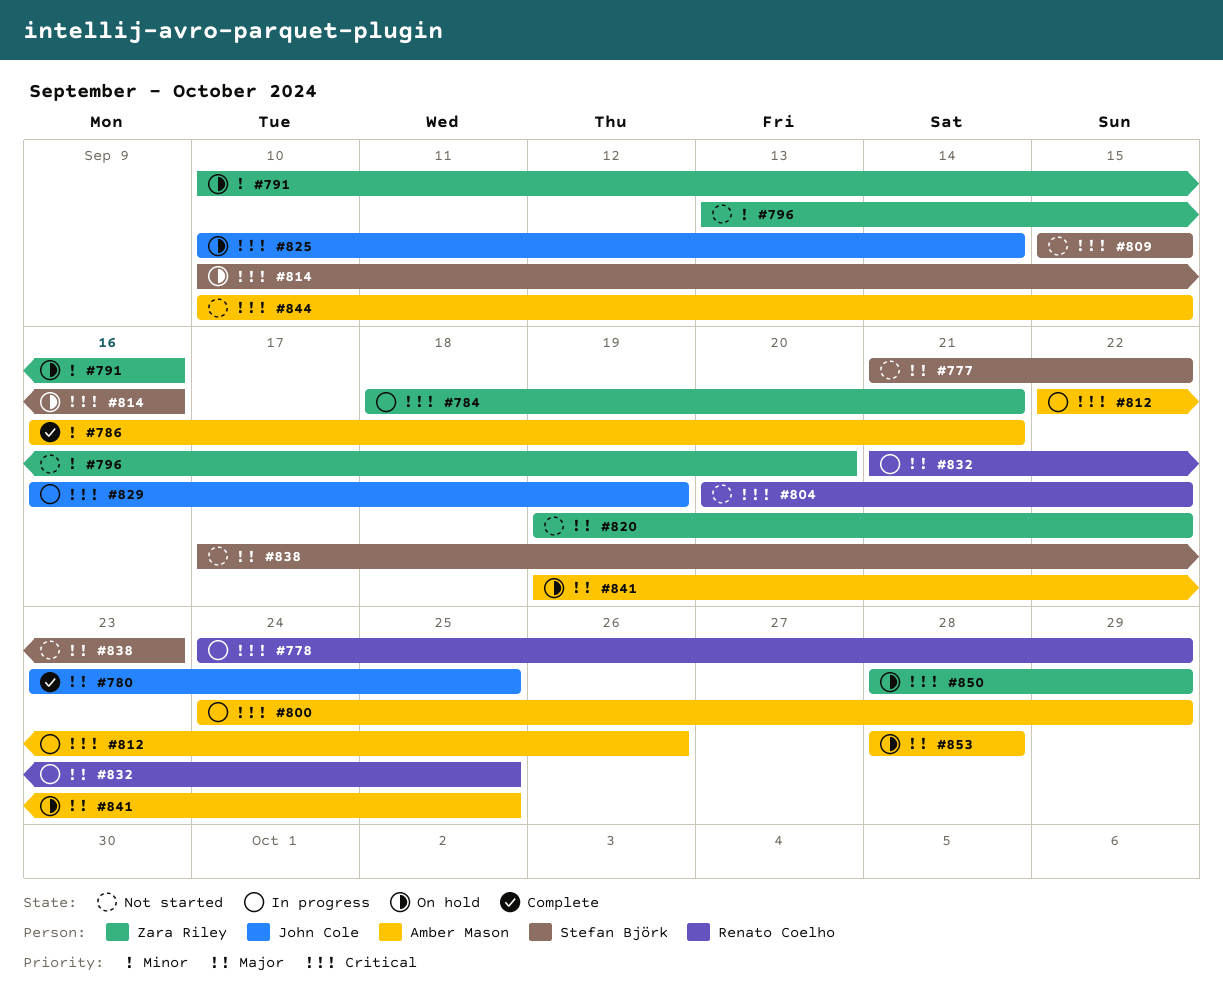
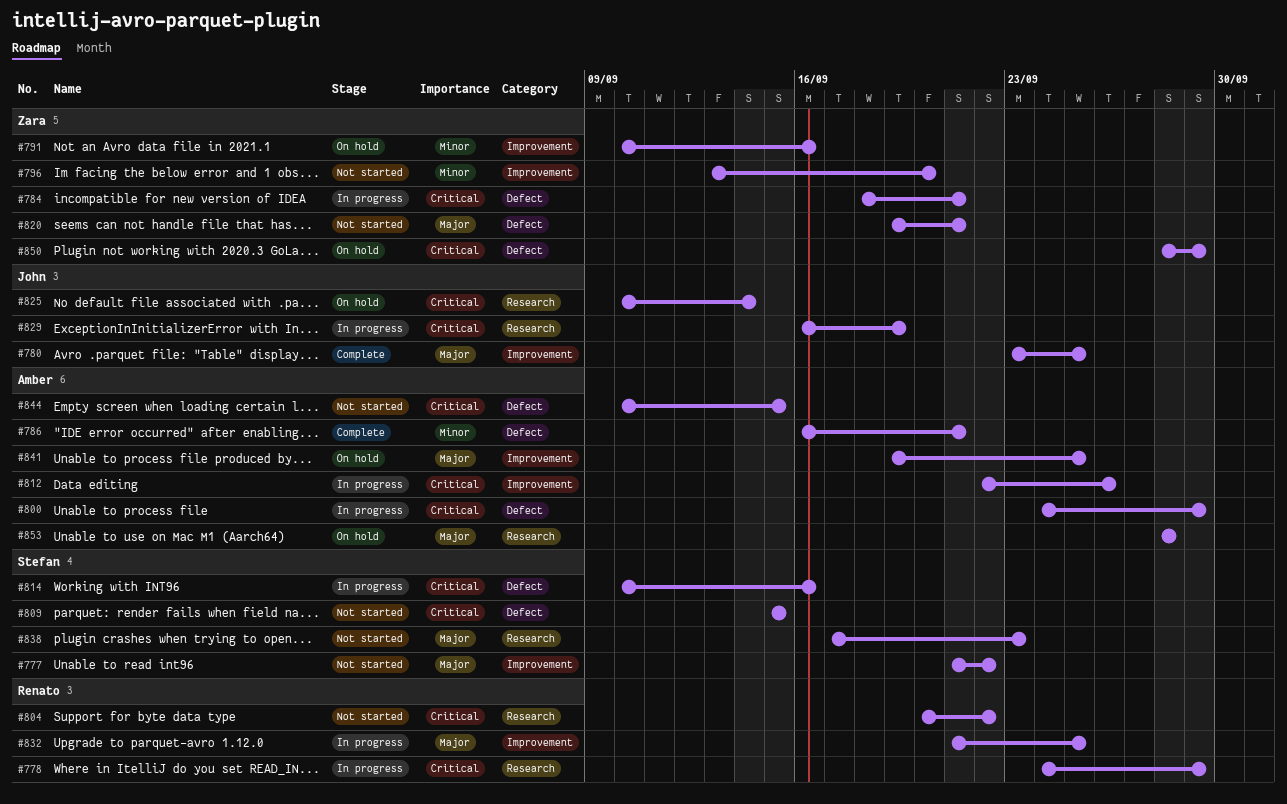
#814, status: On hold -> In progress
#820, due: Sep 22 -> Sep 21

